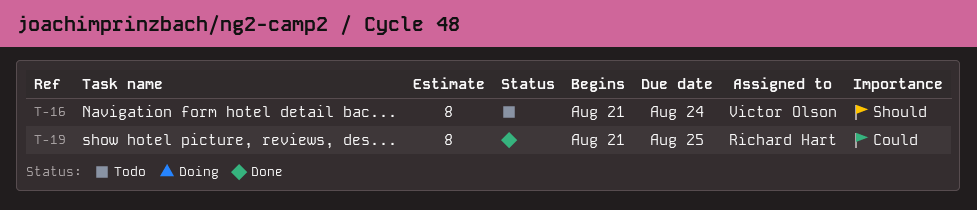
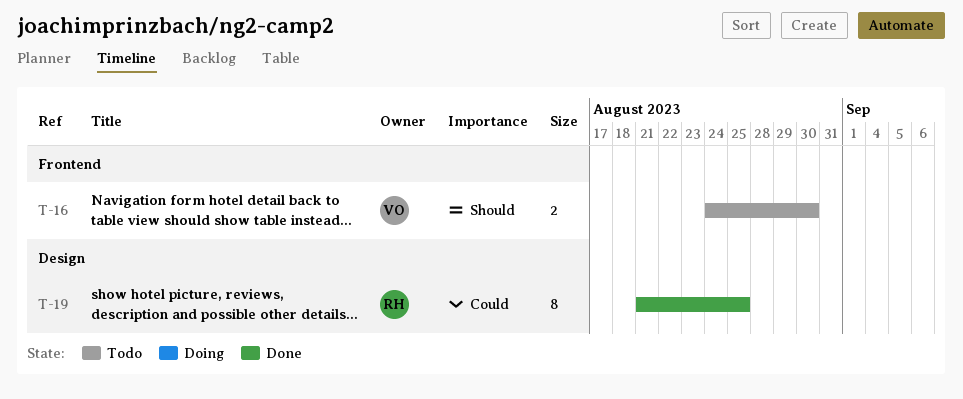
T-16, estimate: 8 -> 2
T-16, start: Aug 21 -> Aug 24
T-16, due: Aug 24 -> Aug 30

